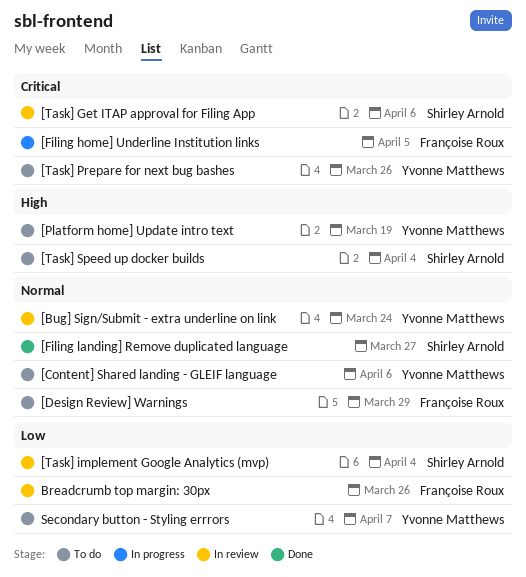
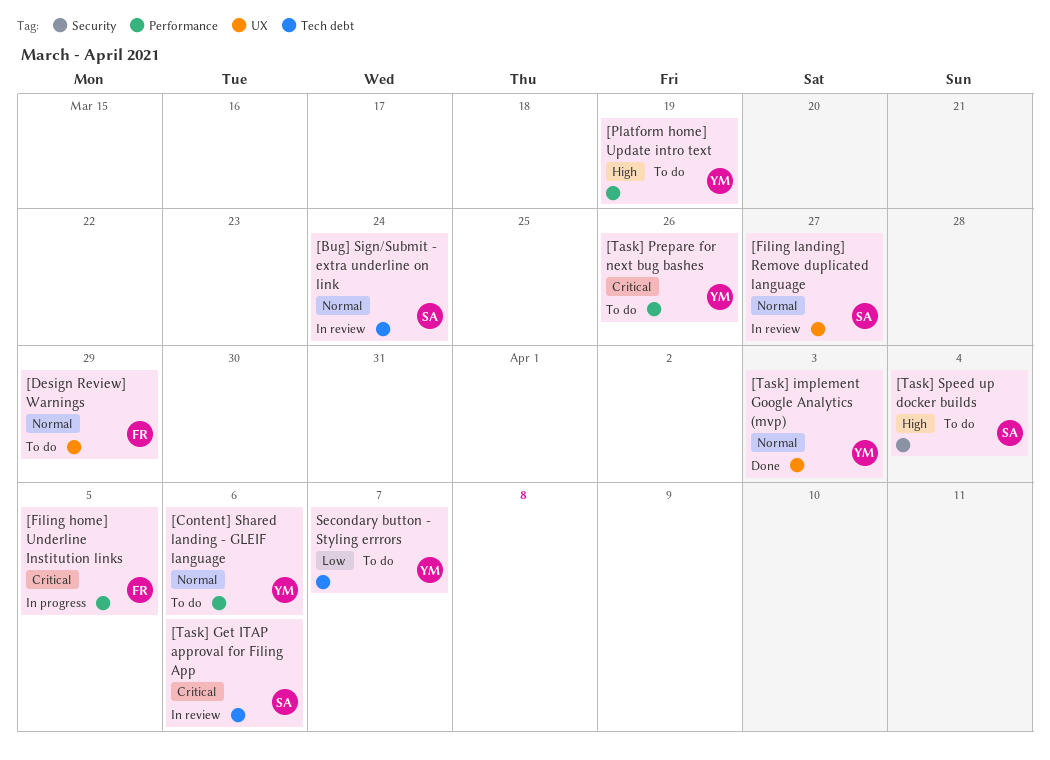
[Bug] Sign/Submit - extra underline on link, owner: Yvonne Matthews -> Shirley Arnold
[Filing landing] Remove duplicated language, status: Done -> In review
[Task] implement Google Analytics (mvp), status: In review -> Done
[Task] implement Google Analytics (mvp), owner: Shirley Arnold -> Yvonne Matthews
[Task] implement Google Analytics (mvp), priority: Low -> Normal
[Task] implement Google Analytics (mvp), due: Apr 4 -> Apr 3
Breadcrumb top margin: 30px: present -> none

